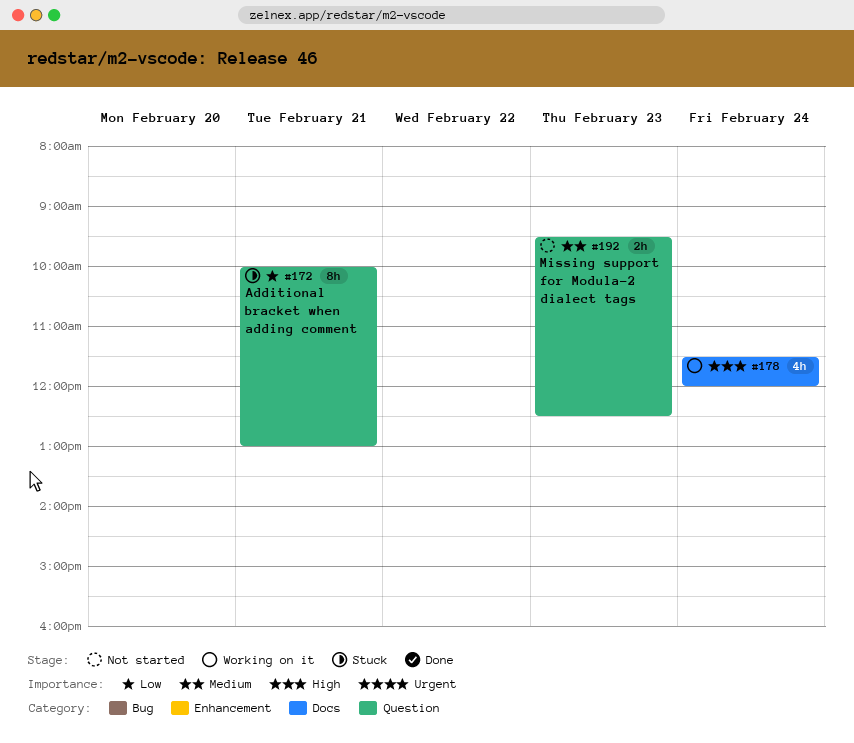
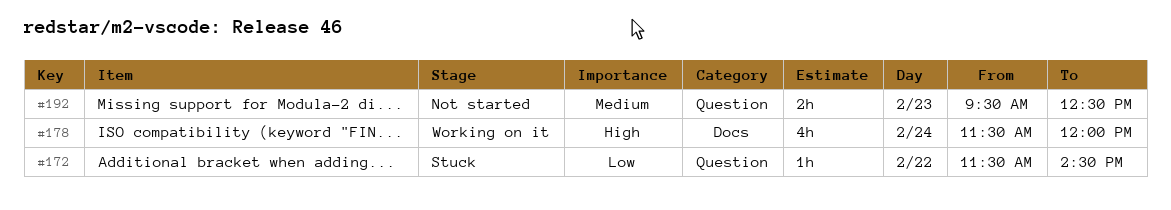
#172, estimate: 8h -> 1h
#172, day: Feb 21 -> Feb 22
#172, begins: 10:00 -> 11:30
#172, ends: 13:00 -> 14:30

